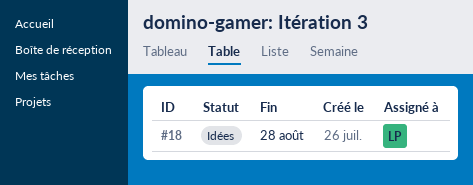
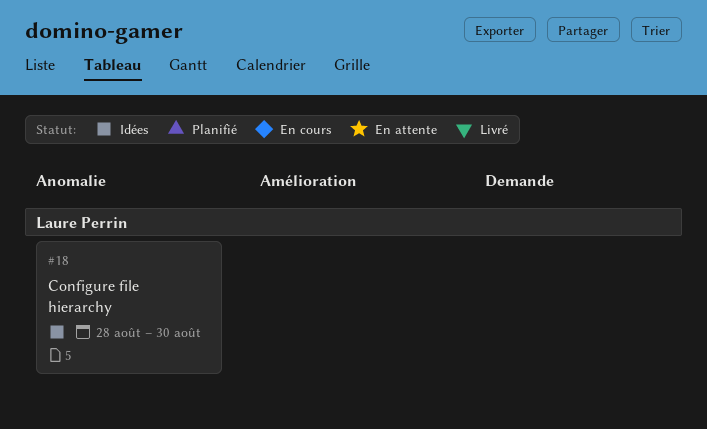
#18, due: Aug 28 -> Aug 30

